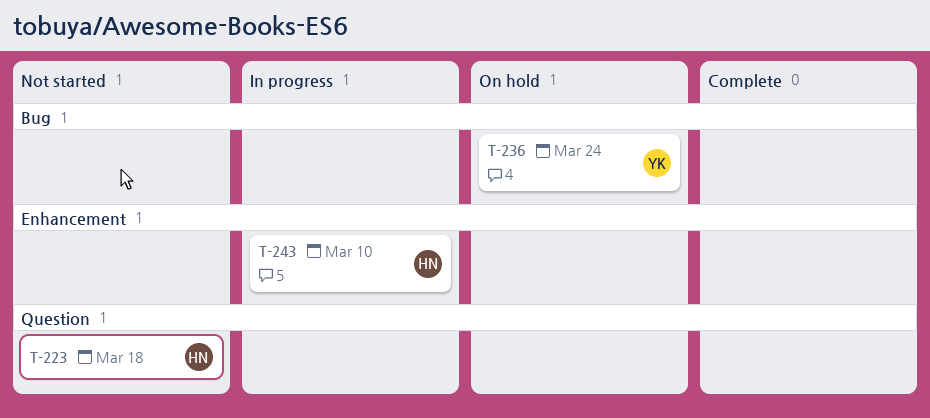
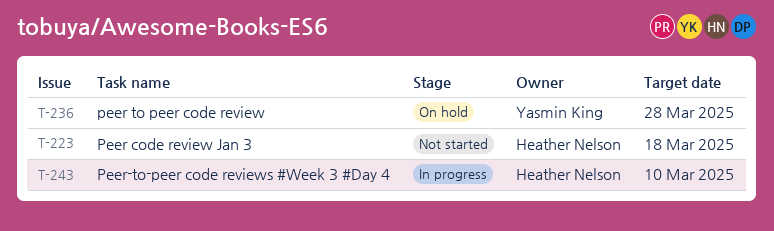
T-236, due: Mar 24 -> Mar 28

